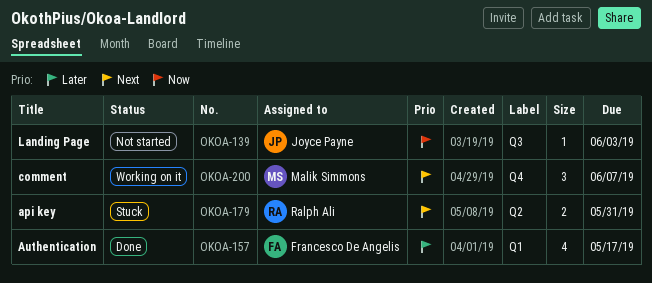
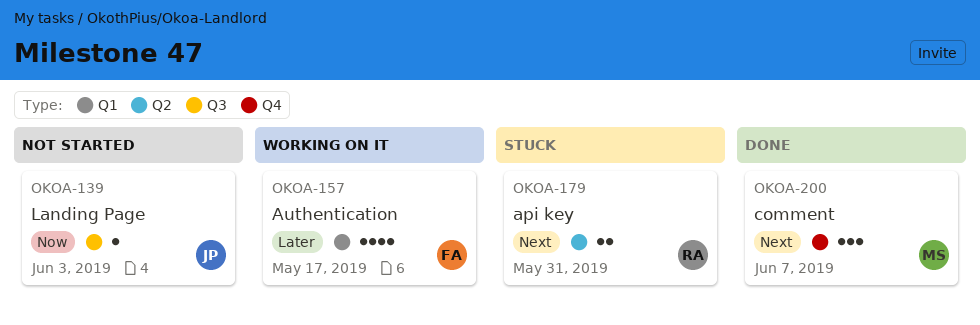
OKOA-157, status: Done -> Working on it
OKOA-200, status: Working on it -> Done

